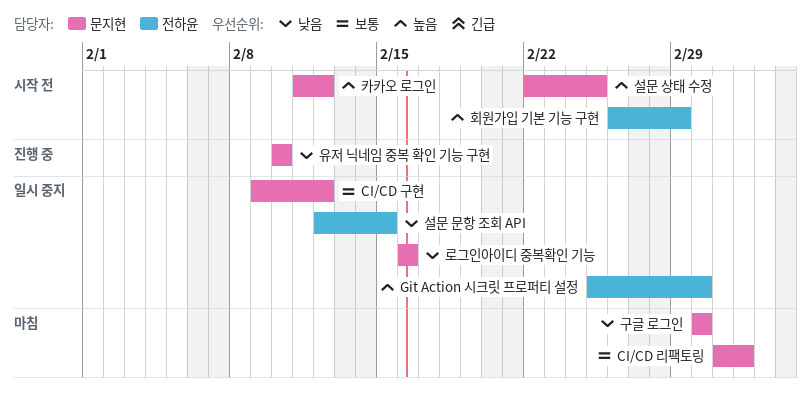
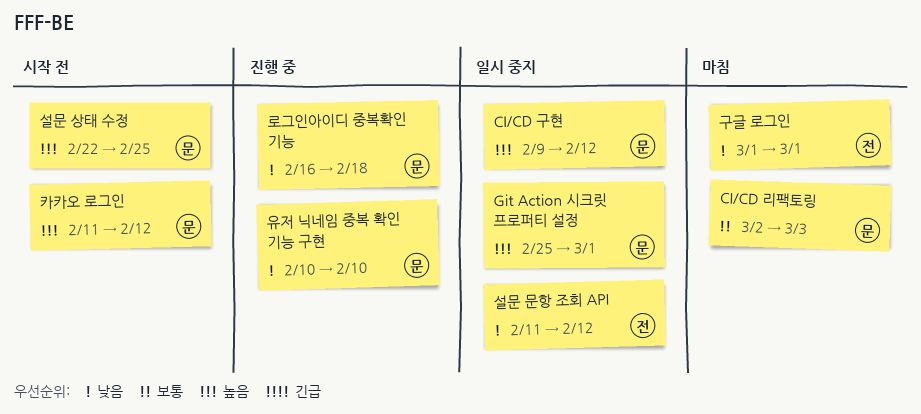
CI/CD 구현, priority: 보통 -> 높음
Git Action 시크릿 프로퍼티 설정, owner: 전하윤 -> 문지현
구글 로그인, owner: 문지현 -> 전하윤
로그인아이디 중복확인 기능, status: 일시 중지 -> 진행 중
로그인아이디 중복확인 기능, due: Feb 16 -> Feb 18
설문 문항 조회 API, start: Feb 12 -> Feb 11
설문 문항 조회 API, due: Feb 15 -> Feb 12
회원가입 기본 기능 구현: present -> none

